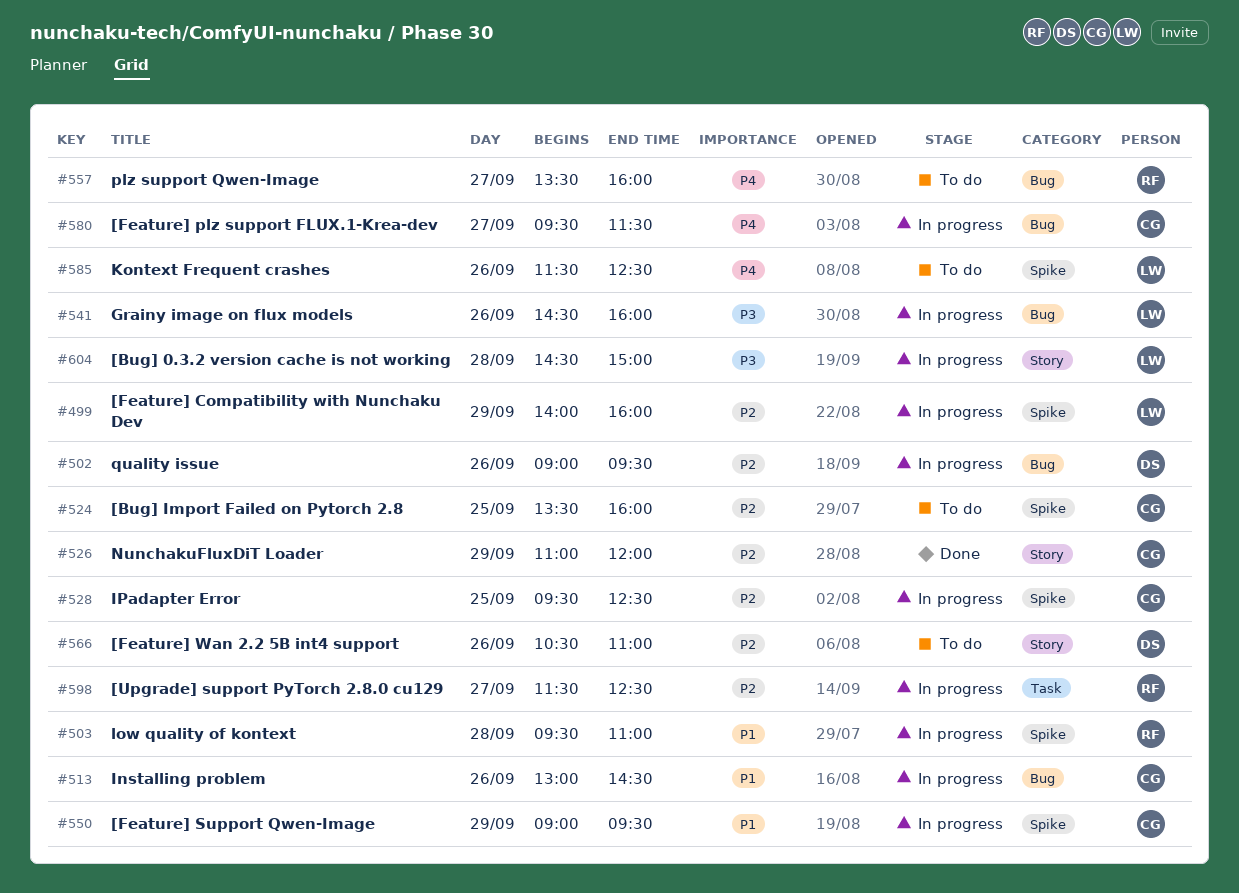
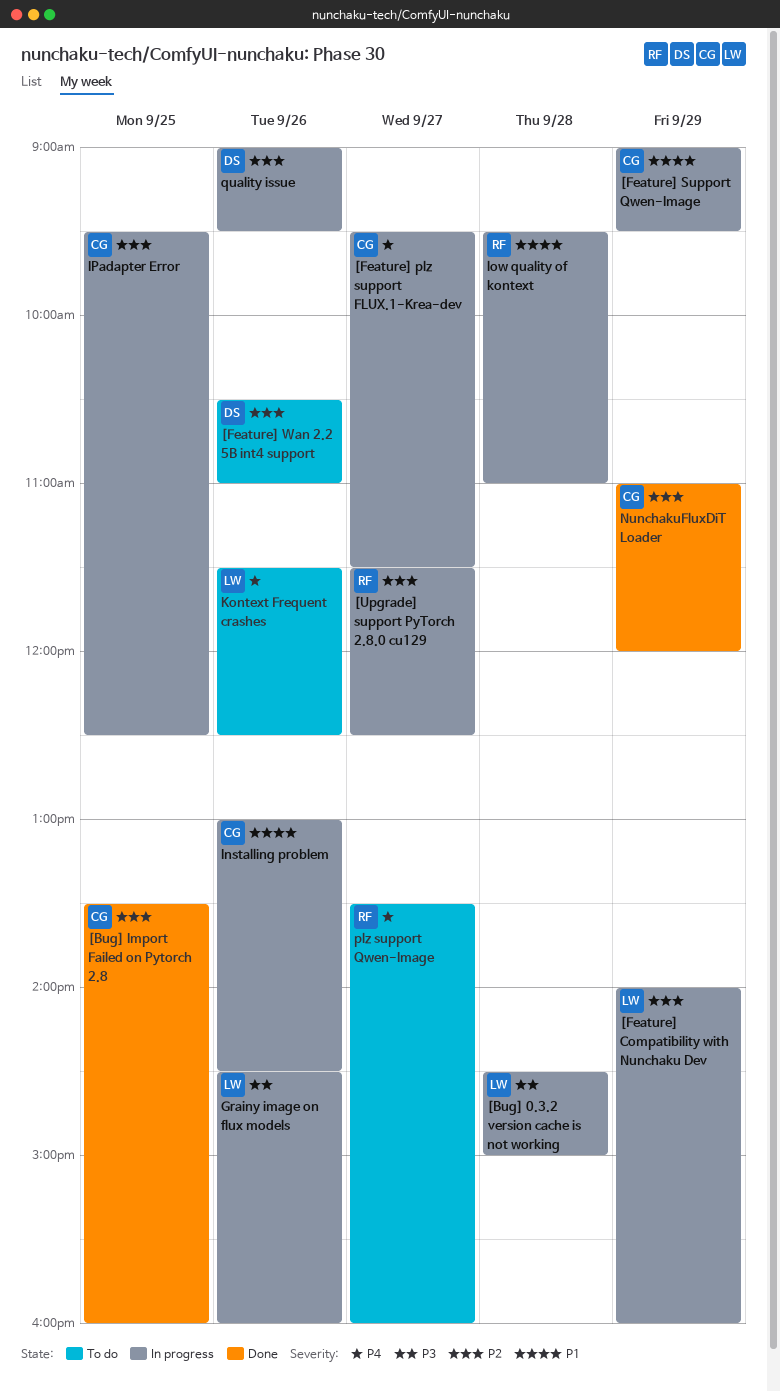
[Bug] Import Failed on Pytorch 2.8, status: To do -> Done

